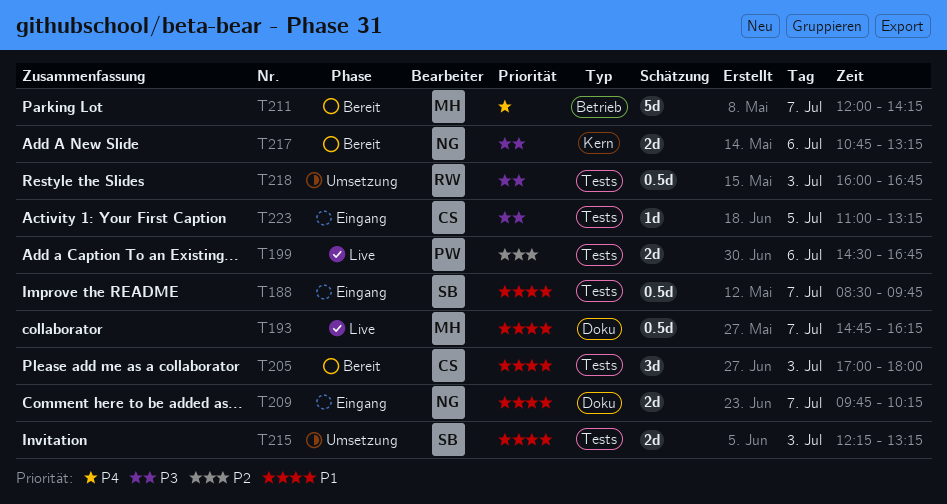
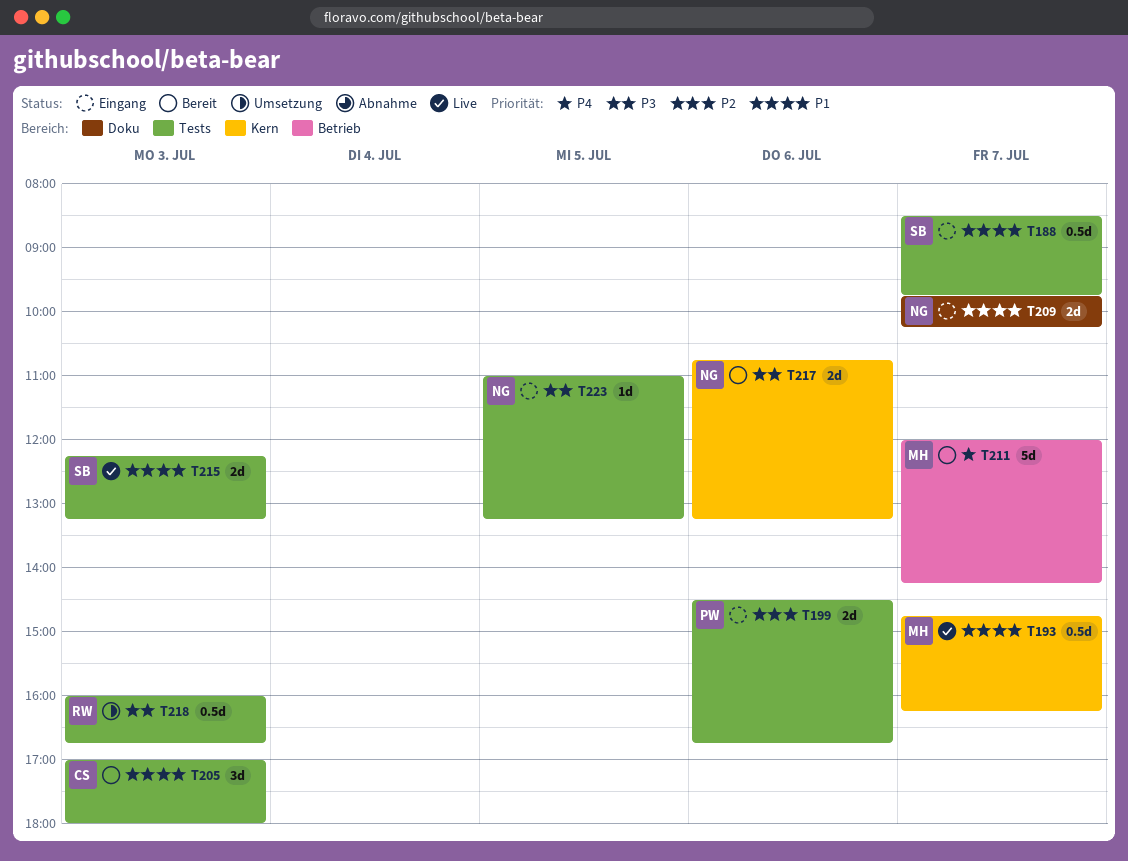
T193, label: Doku -> Kern
T199, status: Live -> Eingang
T215, status: Umsetzung -> Live
T223, owner: CS -> NG

